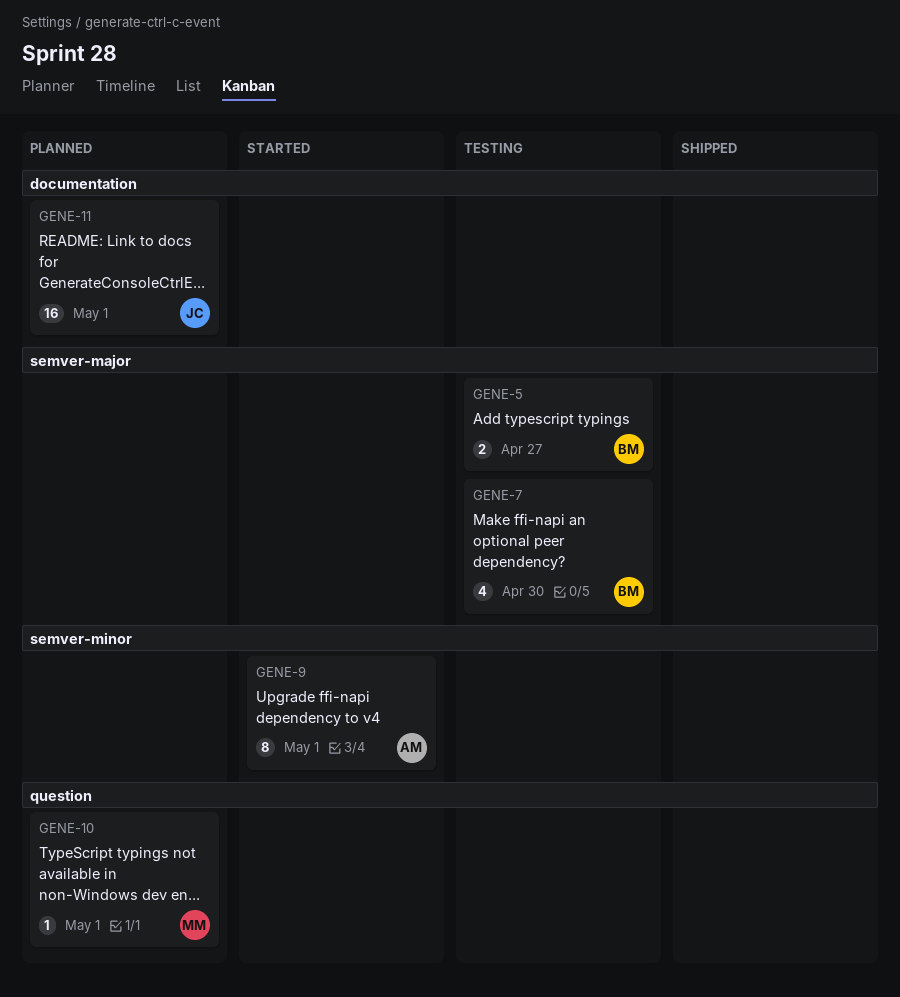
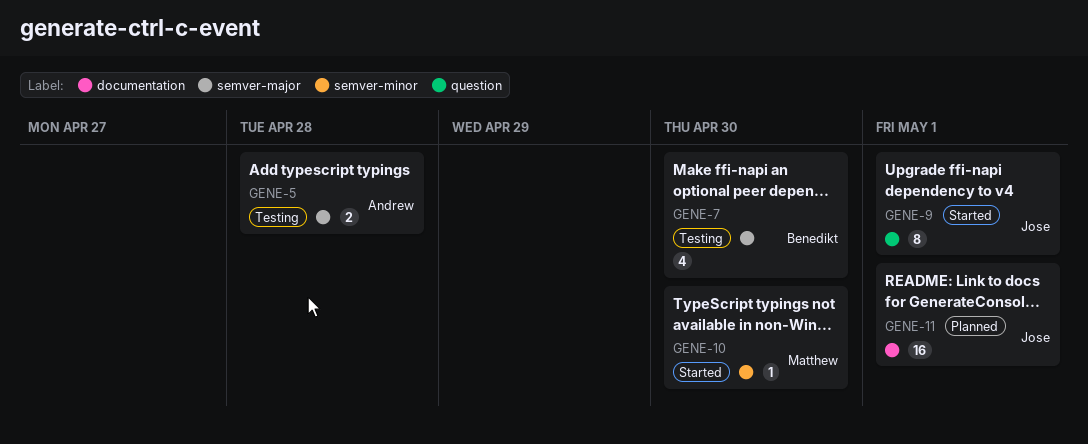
GENE-5, owner: Benedikt -> Andrew
GENE-5, due: Apr 27 -> Apr 28
GENE-9, owner: Andrew -> Jose
GENE-9, label: semver-minor -> question
GENE-10, status: Planned -> Started
GENE-10, label: question -> semver-minor
GENE-10, due: May 1 -> Apr 30

